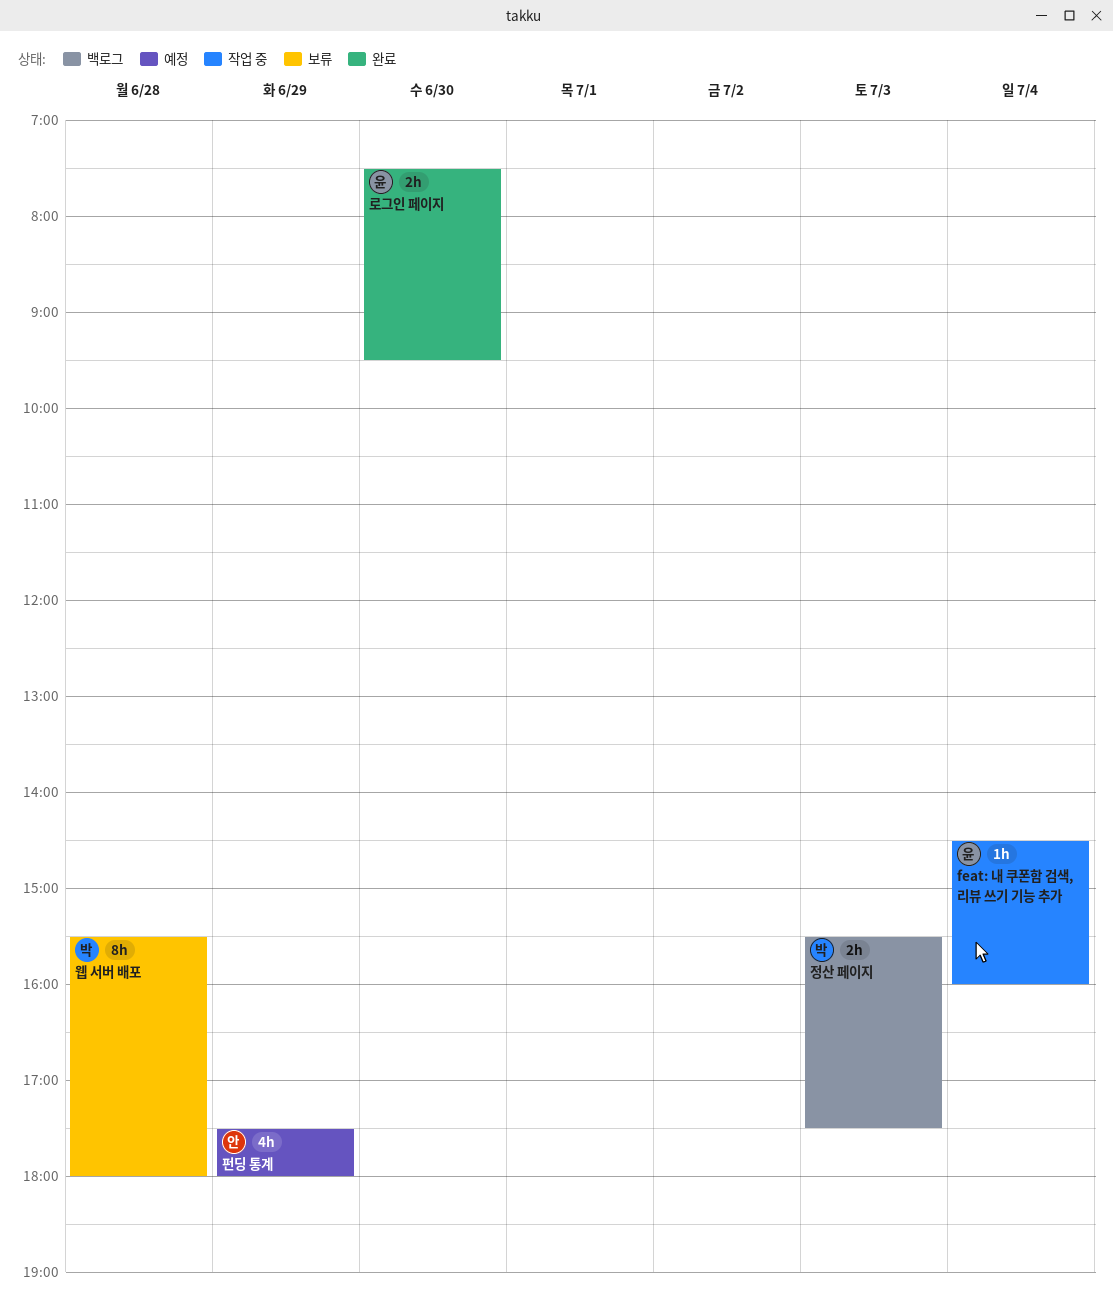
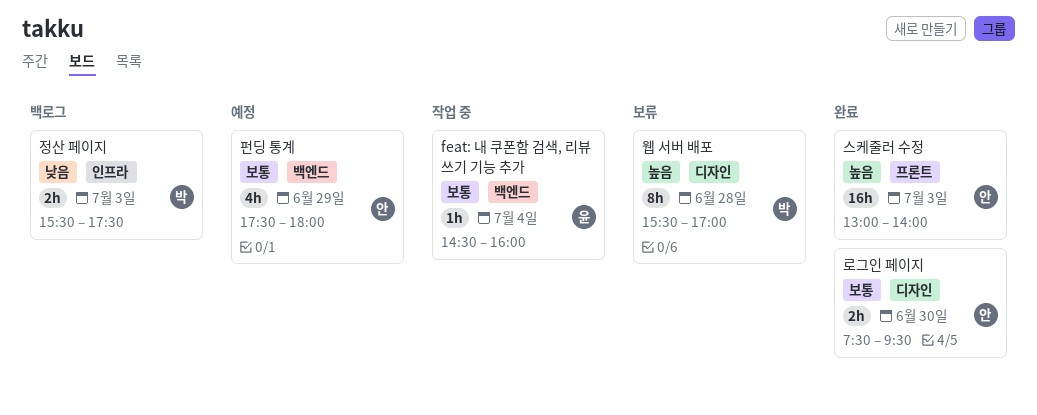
로그인 페이지, owner: 윤 -> 안
스케줄러 수정: none -> present
웹 서버 배포, ends: 18:00 -> 17:00

